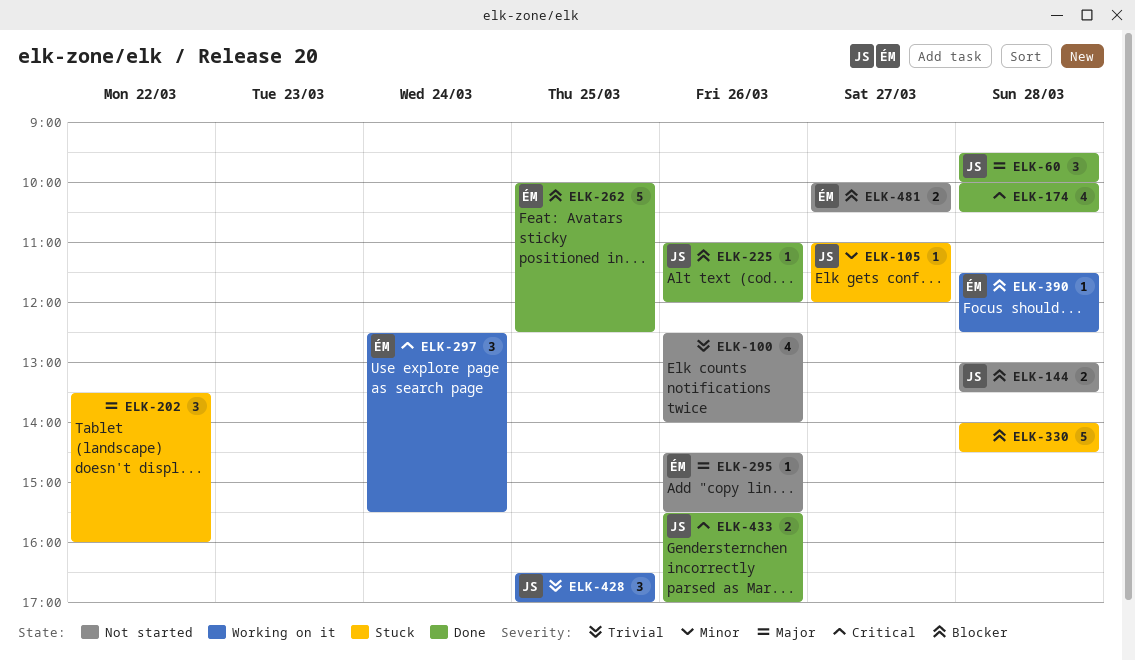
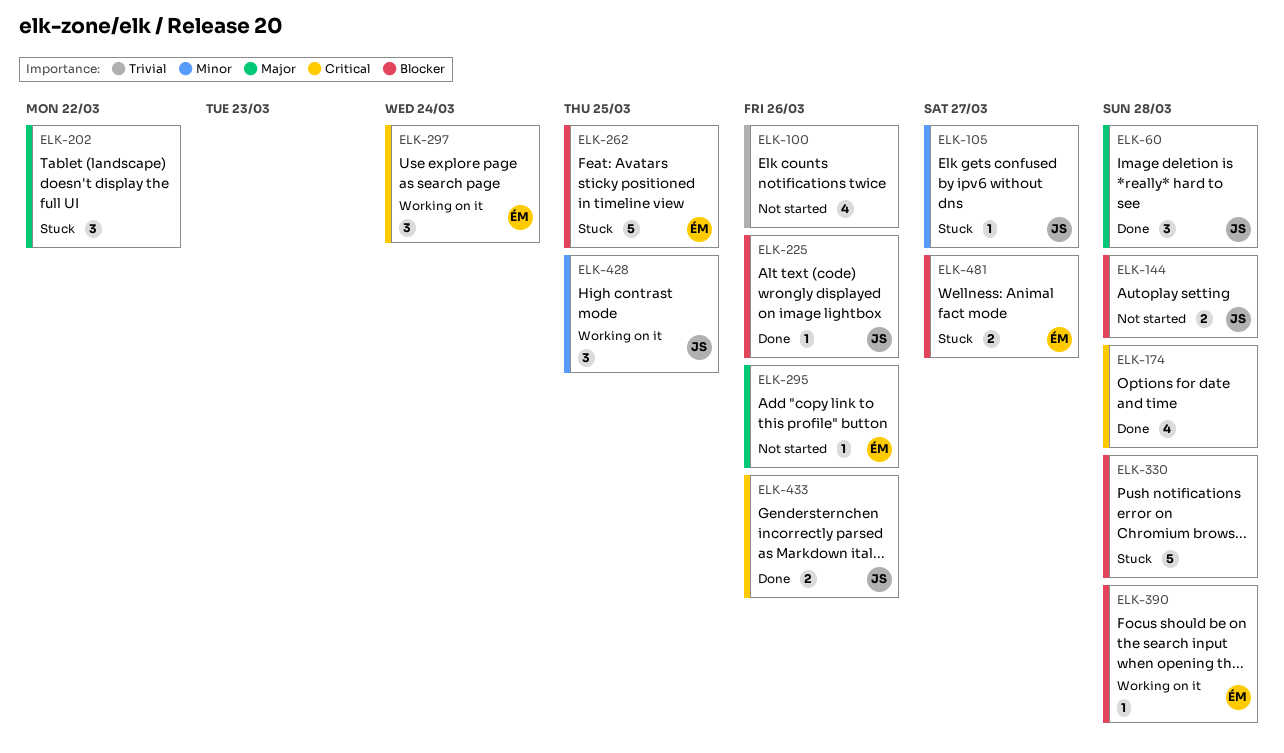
ELK-262, status: Done -> Stuck
ELK-428, priority: Trivial -> Minor
ELK-481, status: Not started -> Stuck

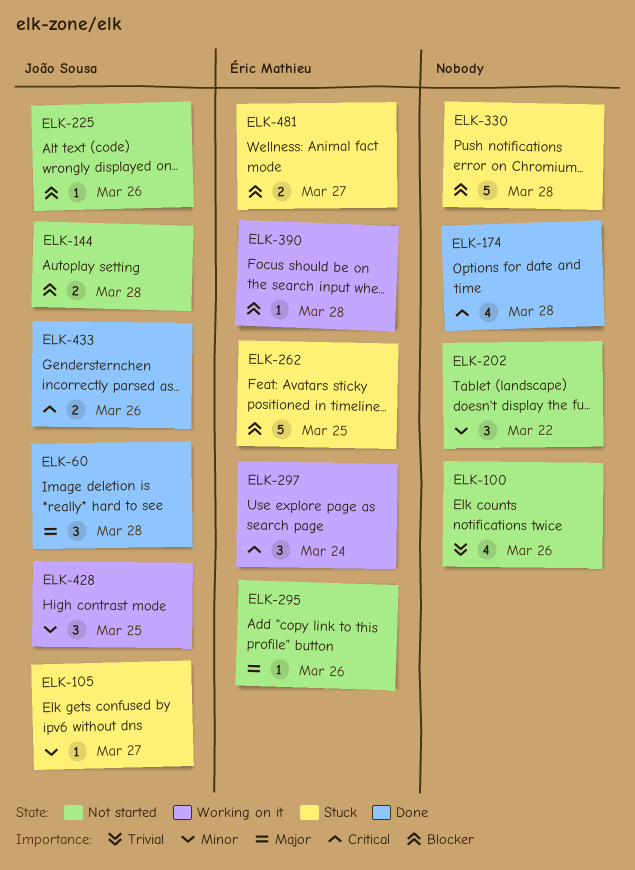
ELK-202, status: Stuck -> Not started
ELK-202, priority: Major -> Minor
ELK-225, status: Done -> Not started

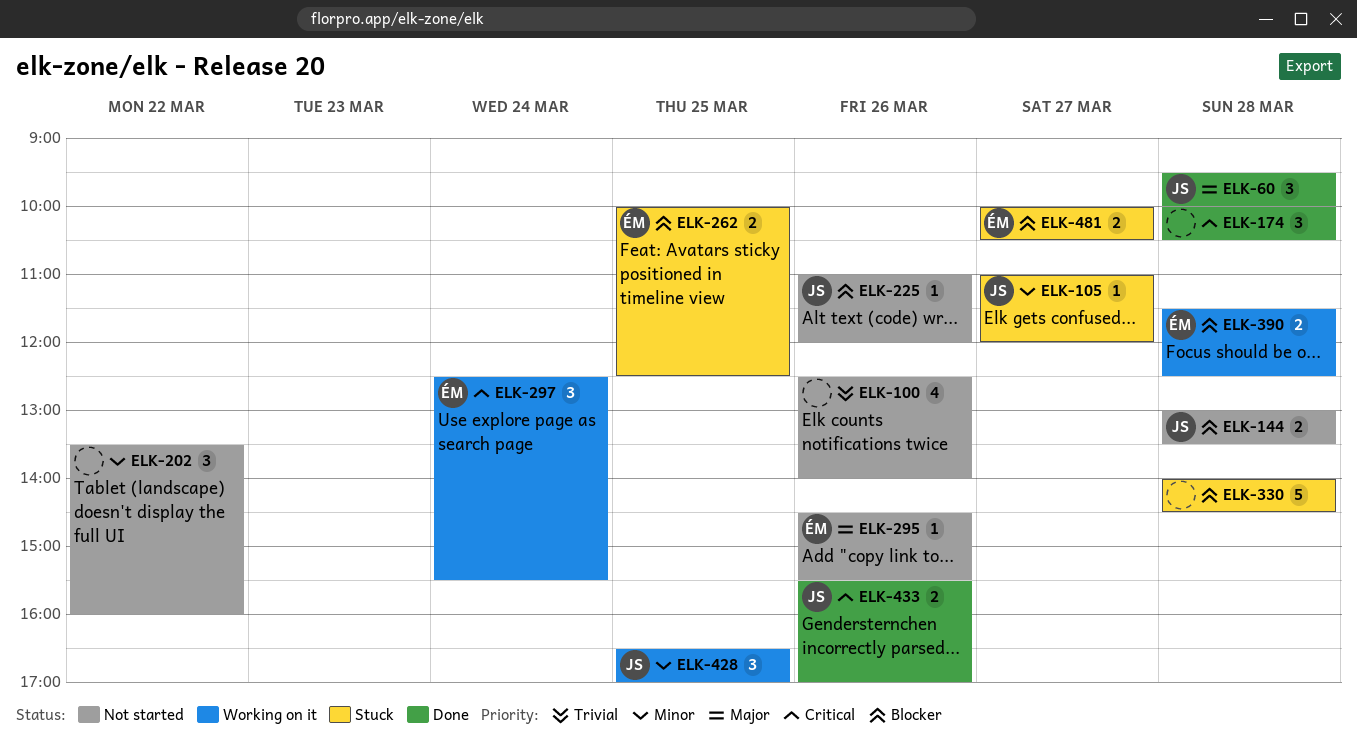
ELK-174, estimate: 4 -> 3
ELK-262, estimate: 5 -> 2
ELK-390, estimate: 1 -> 2

